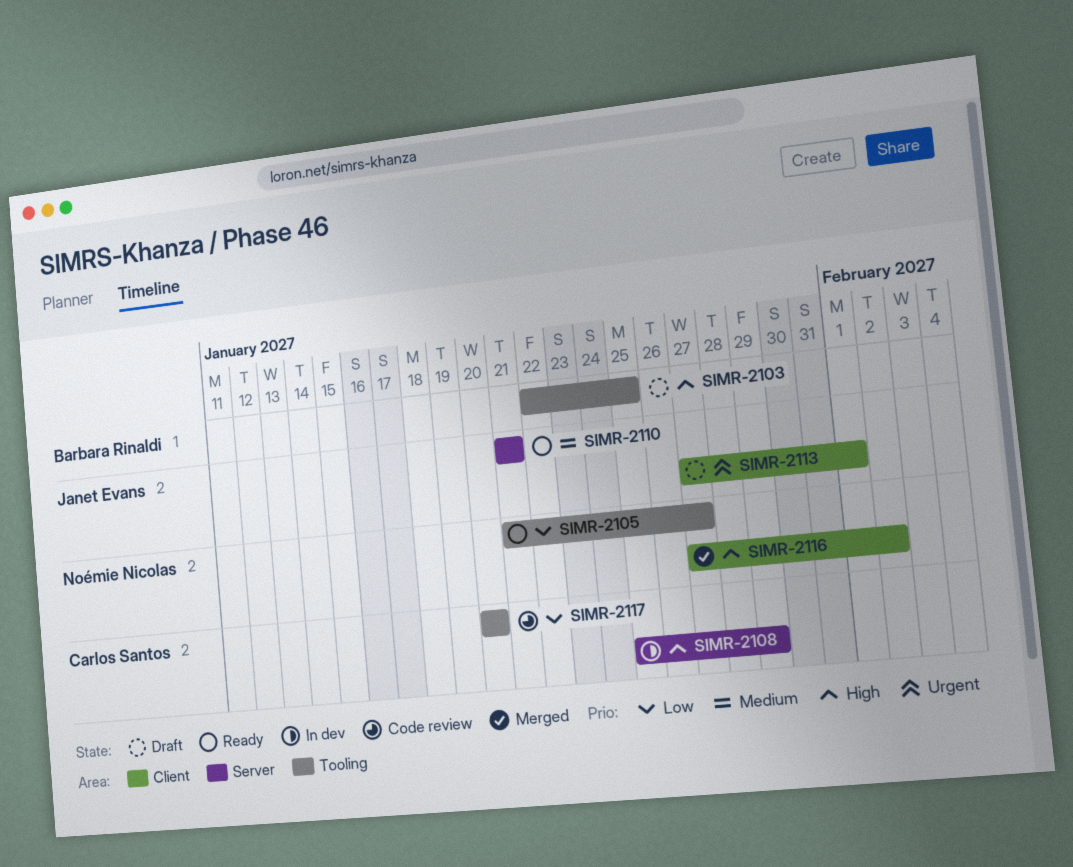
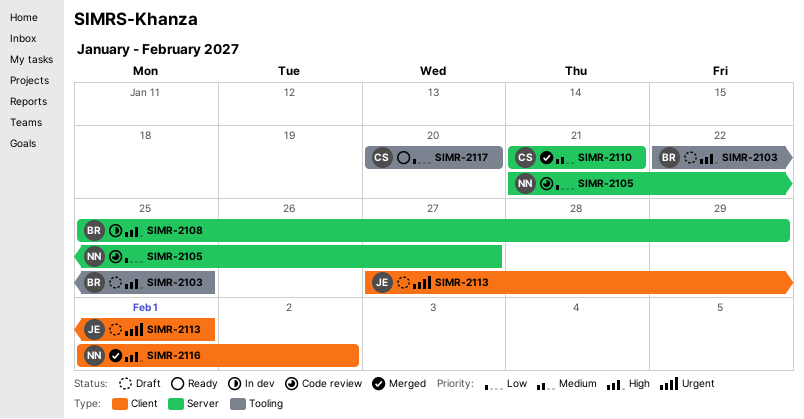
SIMR-2105, status: Ready -> Code review
SIMR-2105, label: Tooling -> Server
SIMR-2108, owner: Carlos Santos -> Barbara Rinaldi
SIMR-2110, status: Ready -> Merged
SIMR-2110, owner: Janet Evans -> Carlos Santos
SIMR-2116, start: Jan 27 -> Feb 1
SIMR-2117, status: Code review -> Ready

